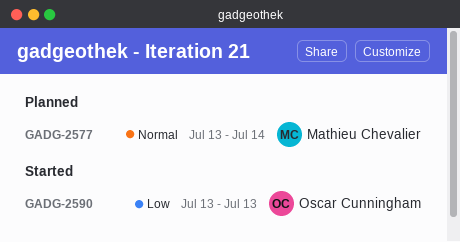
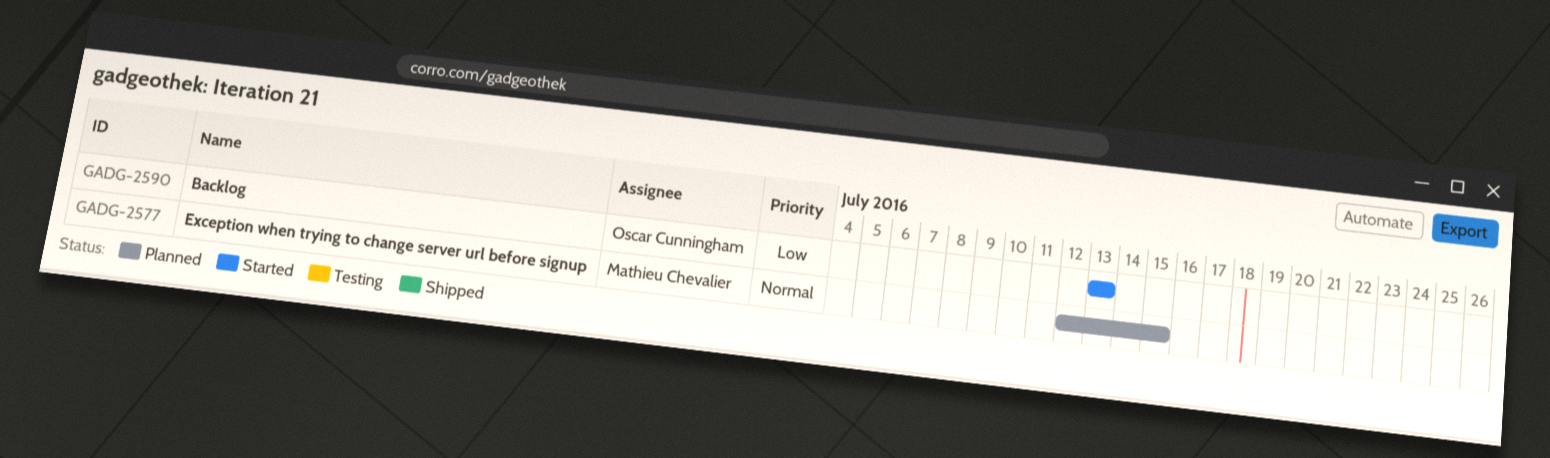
GADG-2577, start: Jul 13 -> Jul 12
GADG-2577, due: Jul 14 -> Jul 15

